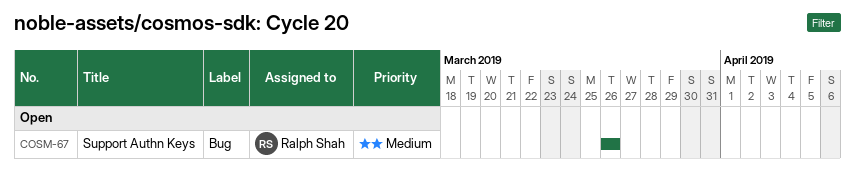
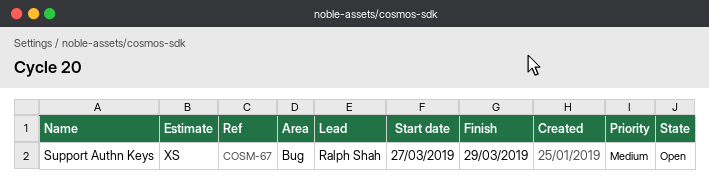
COSM-67, start: Mar 26 -> Mar 27
COSM-67, due: Mar 26 -> Mar 29

